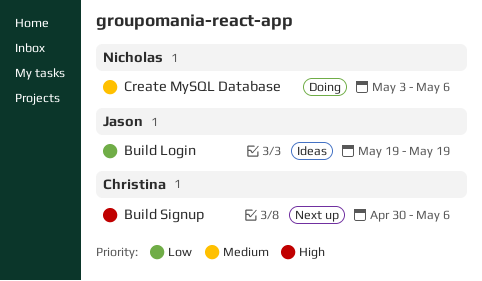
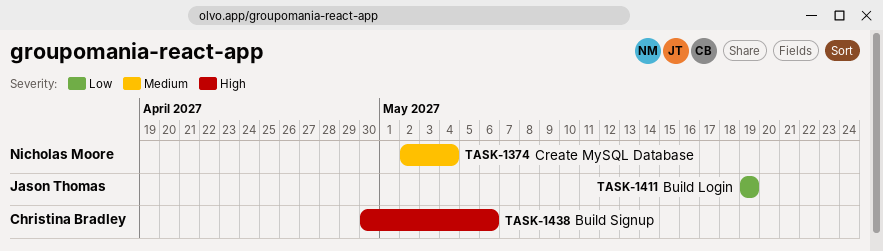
Create MySQL Database, start: May 3 -> May 2
Create MySQL Database, due: May 6 -> May 4

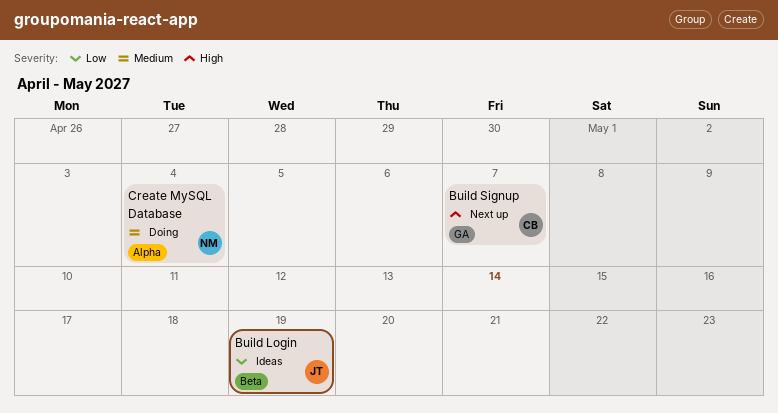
Build Signup, due: May 6 -> May 7

